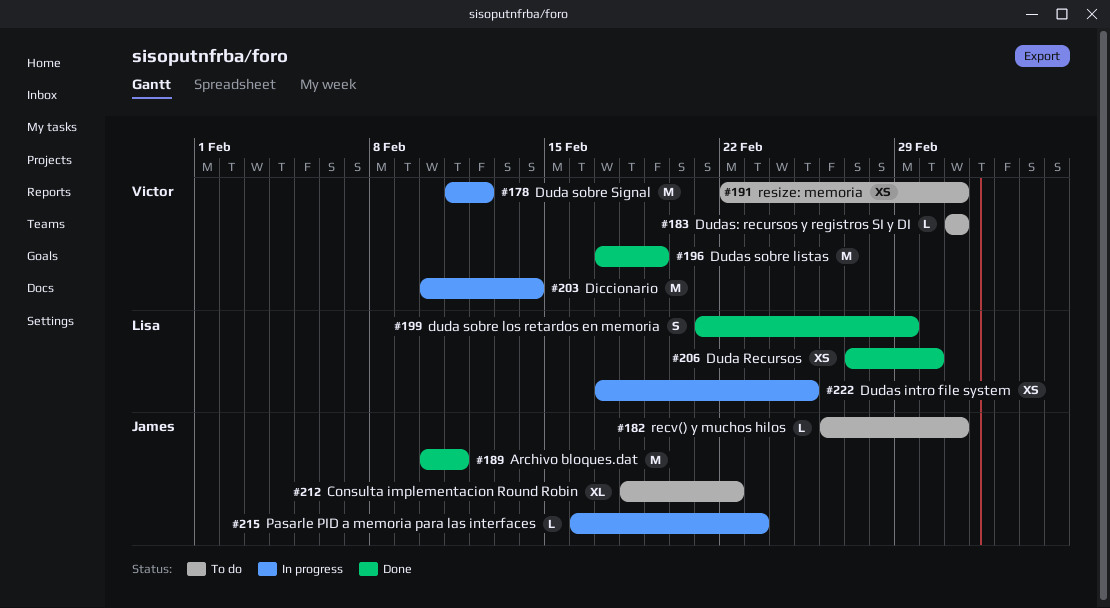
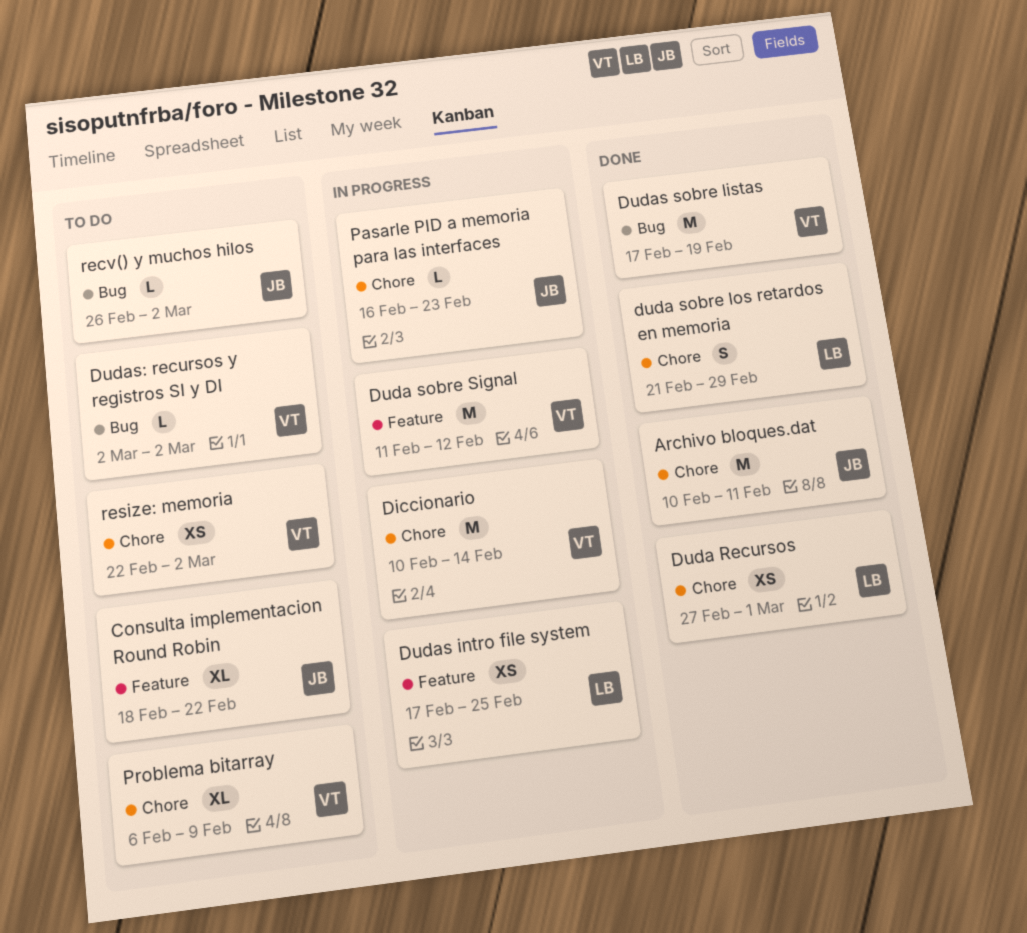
Problema bitarray: none -> present

